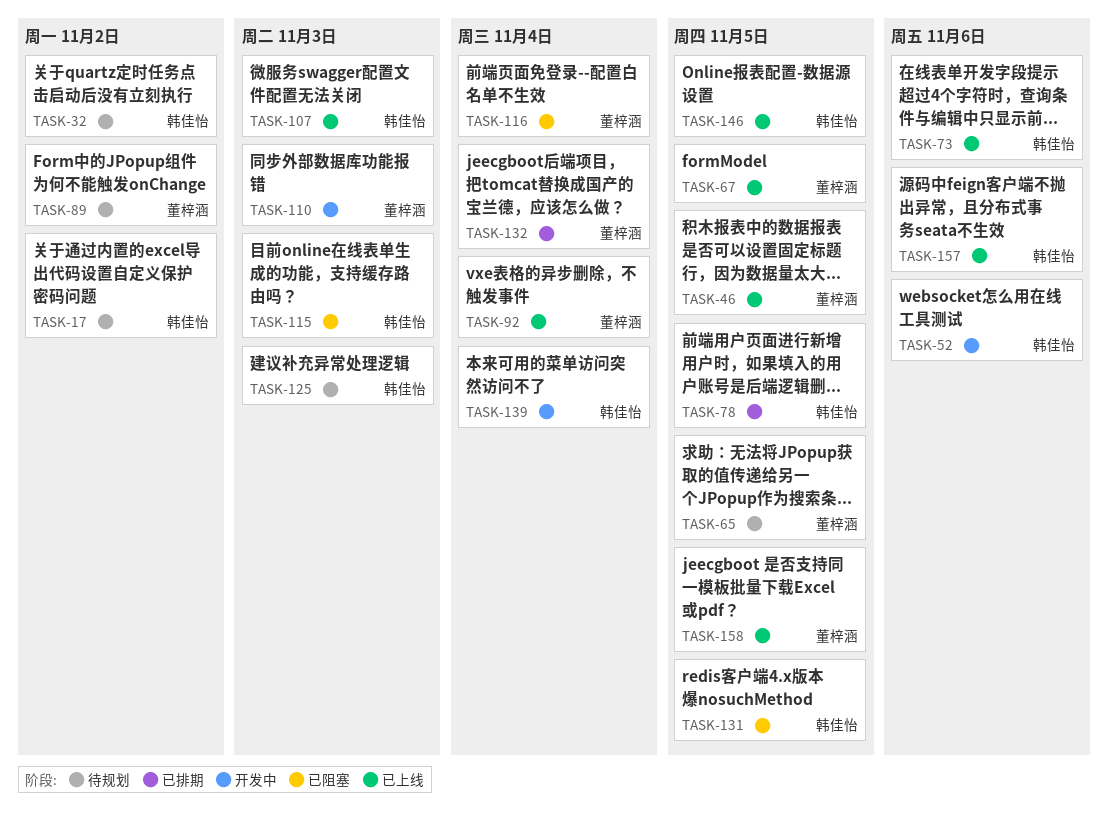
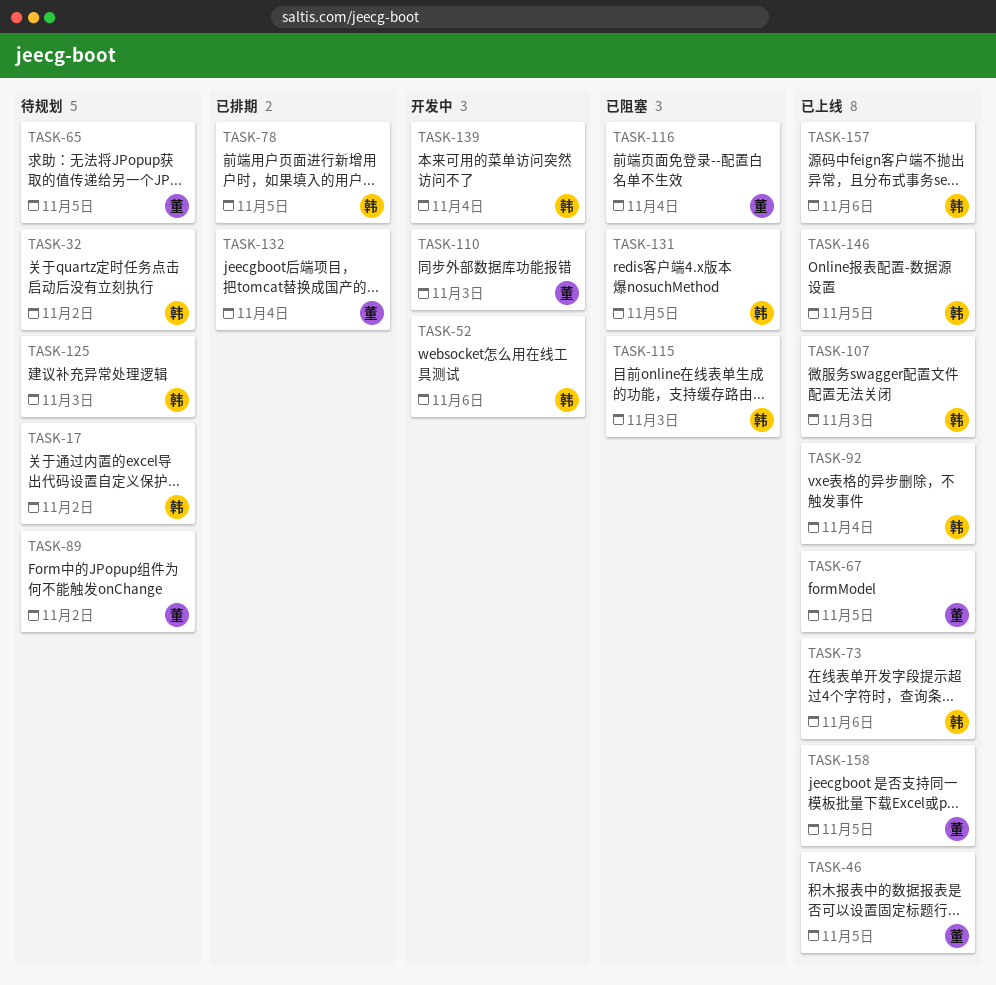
TASK-92, owner: 董梓涵 -> 韩佳怡

